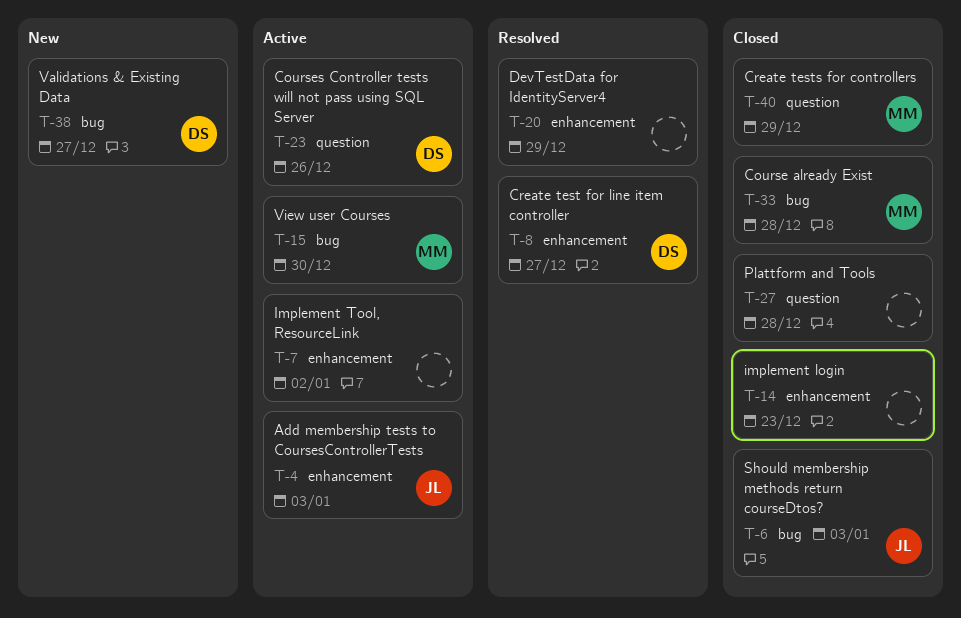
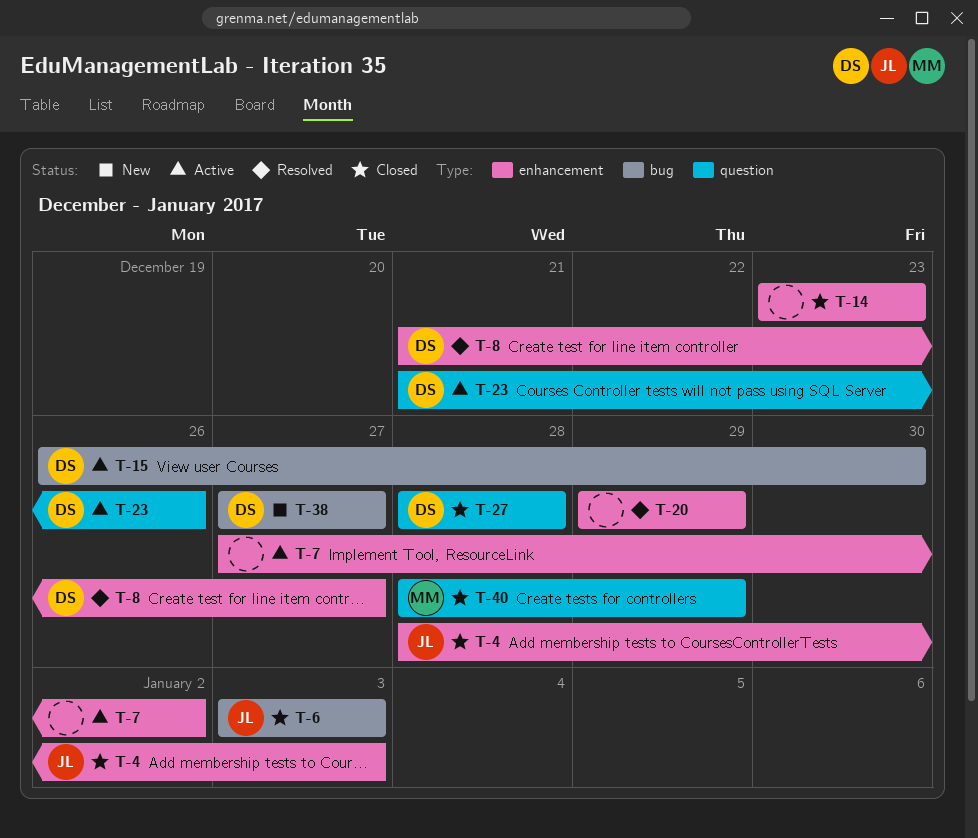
T-4, status: Active -> Closed
T-15, owner: MM -> DS
T-27, owner: none -> DS
T-33: present -> none

